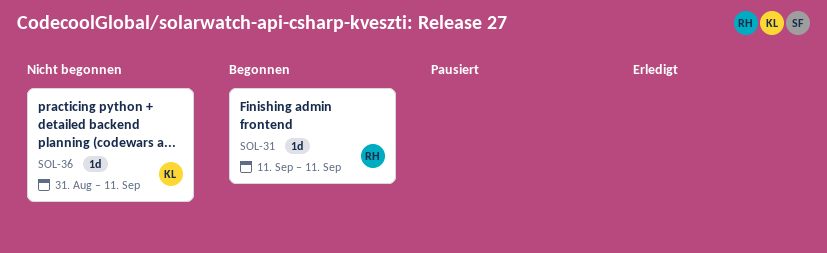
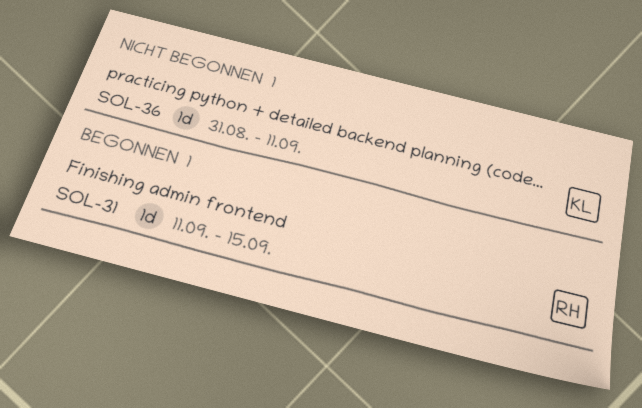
SOL-31, due: Sep 11 -> Sep 15

